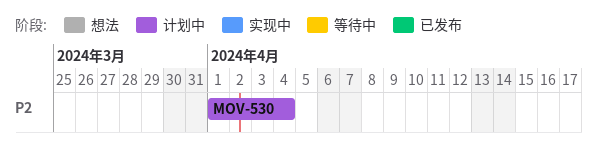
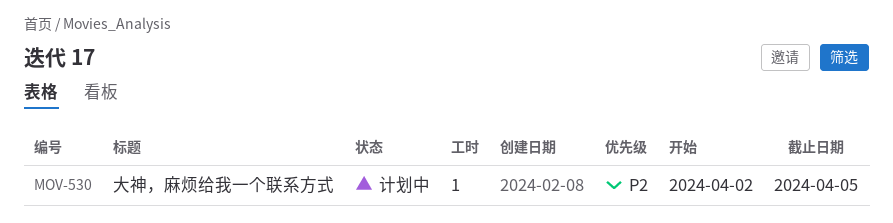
MOV-530, start: Apr 1 -> Apr 2
MOV-530, due: Apr 4 -> Apr 5

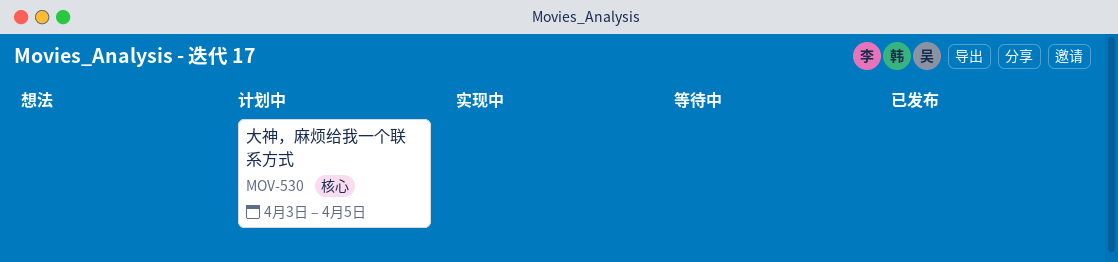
MOV-530, start: Apr 2 -> Apr 3

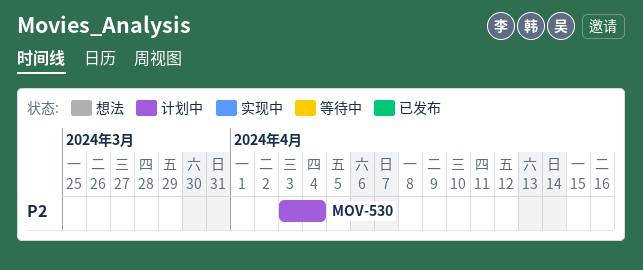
MOV-530, due: Apr 5 -> Apr 4

